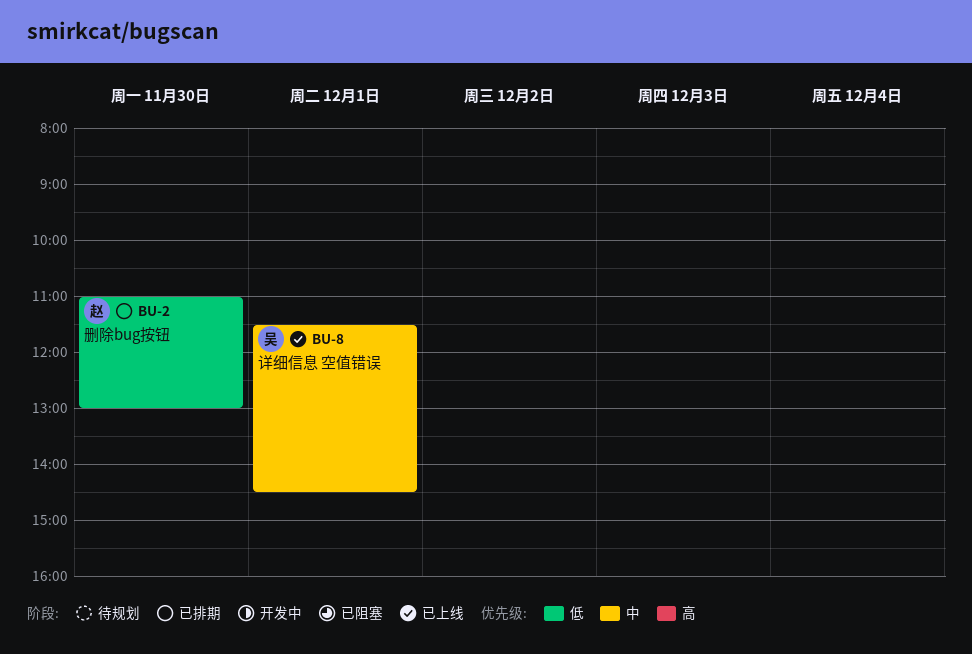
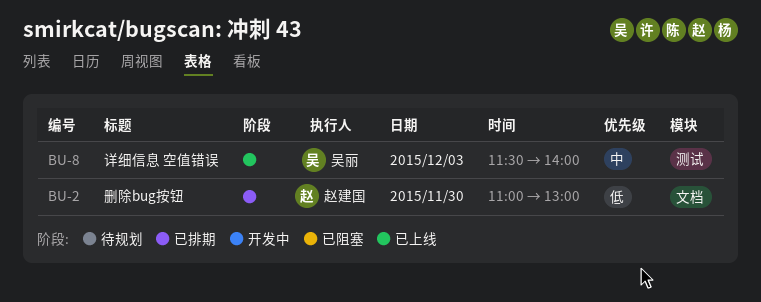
BU-8, day: Dec 1 -> Dec 3
BU-8, ends: 14:30 -> 14:00

